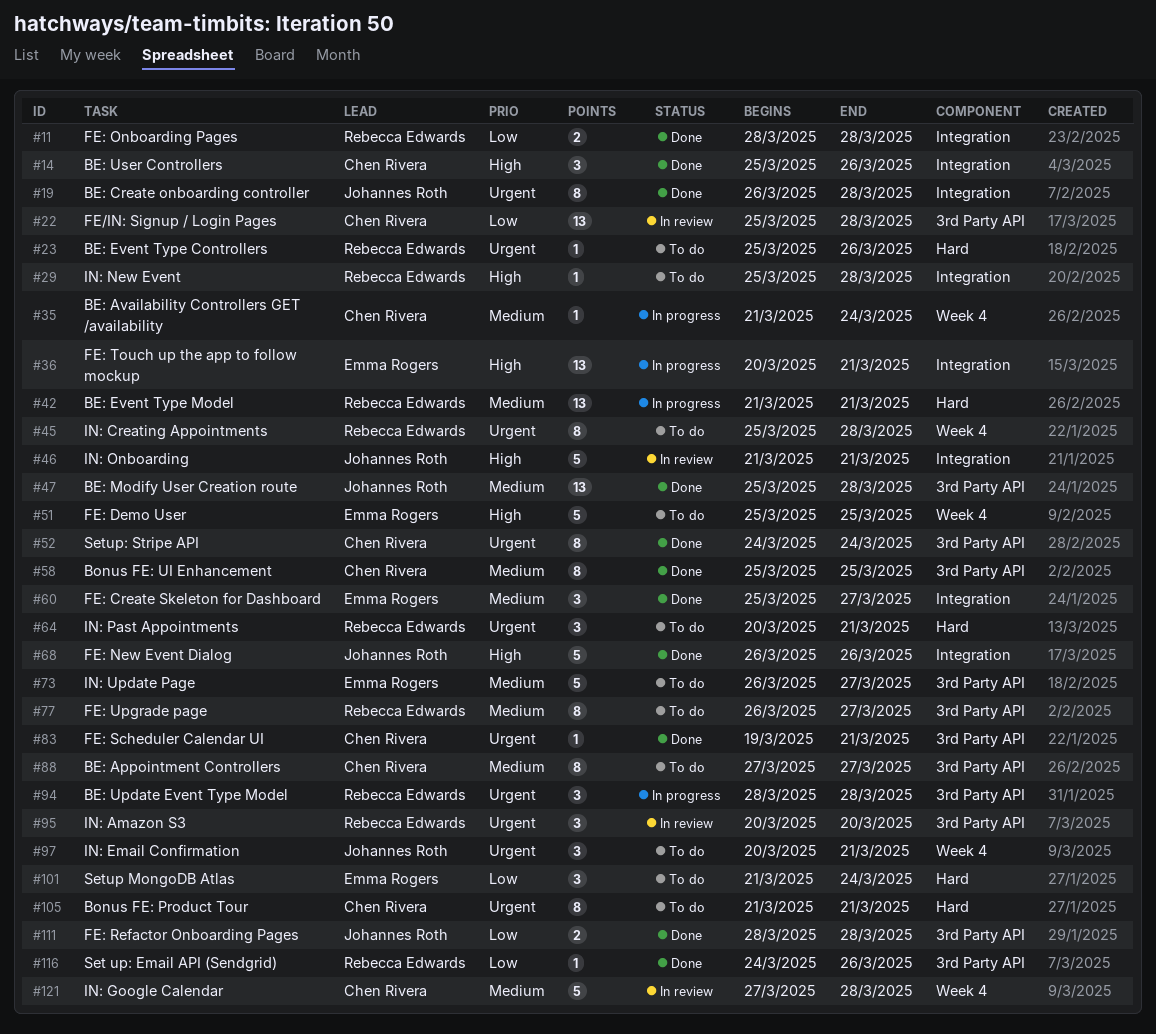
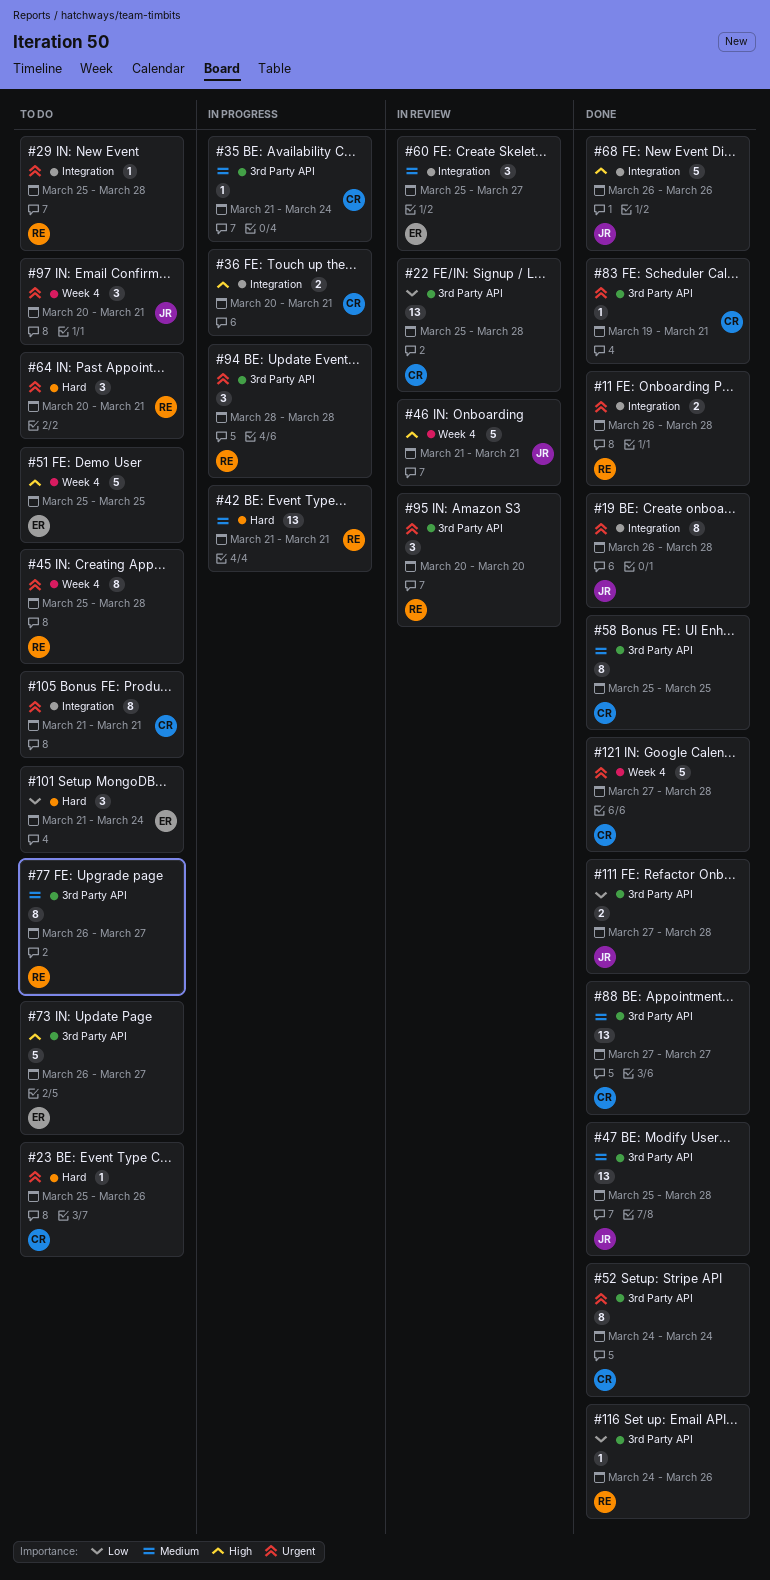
#11, priority: Low -> Urgent
#11, start: Mar 28 -> Mar 26
#14: present -> none
#23, owner: Rebecca Edwards -> Chen Rivera
#29, priority: High -> Urgent
#35, label: Week 4 -> 3rd Party API
#36, owner: Emma Rogers -> Chen Rivera
#36, estimate: 13 -> 2
#46, label: Integration -> Week 4
#60, status: Done -> In review
#73, priority: Medium -> High
#88, status: To do -> Done
#88, estimate: 8 -> 13
#105, label: Hard -> Integration
#111, start: Mar 28 -> Mar 27
#121, status: In review -> Done
#121, priority: Medium -> Urgent

